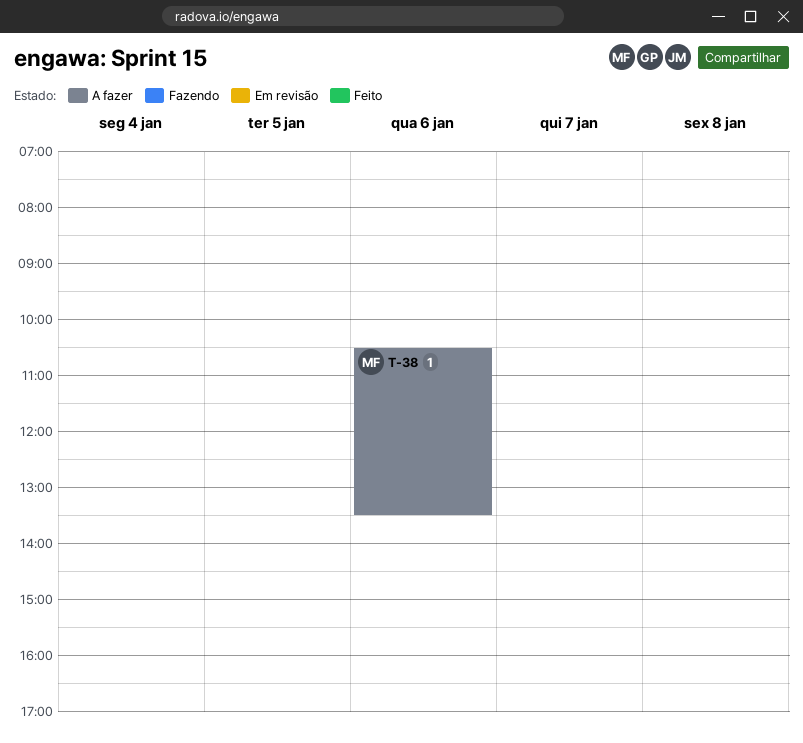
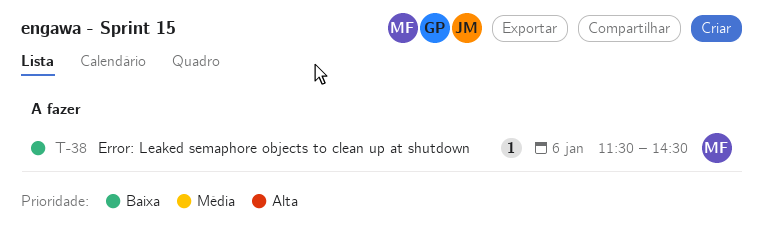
T-38, begins: 10:30 -> 11:30
T-38, ends: 13:30 -> 14:30

